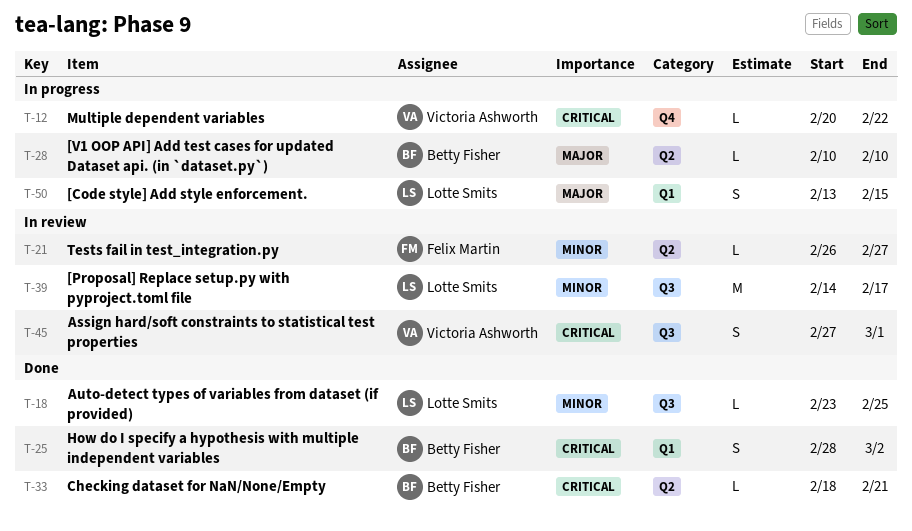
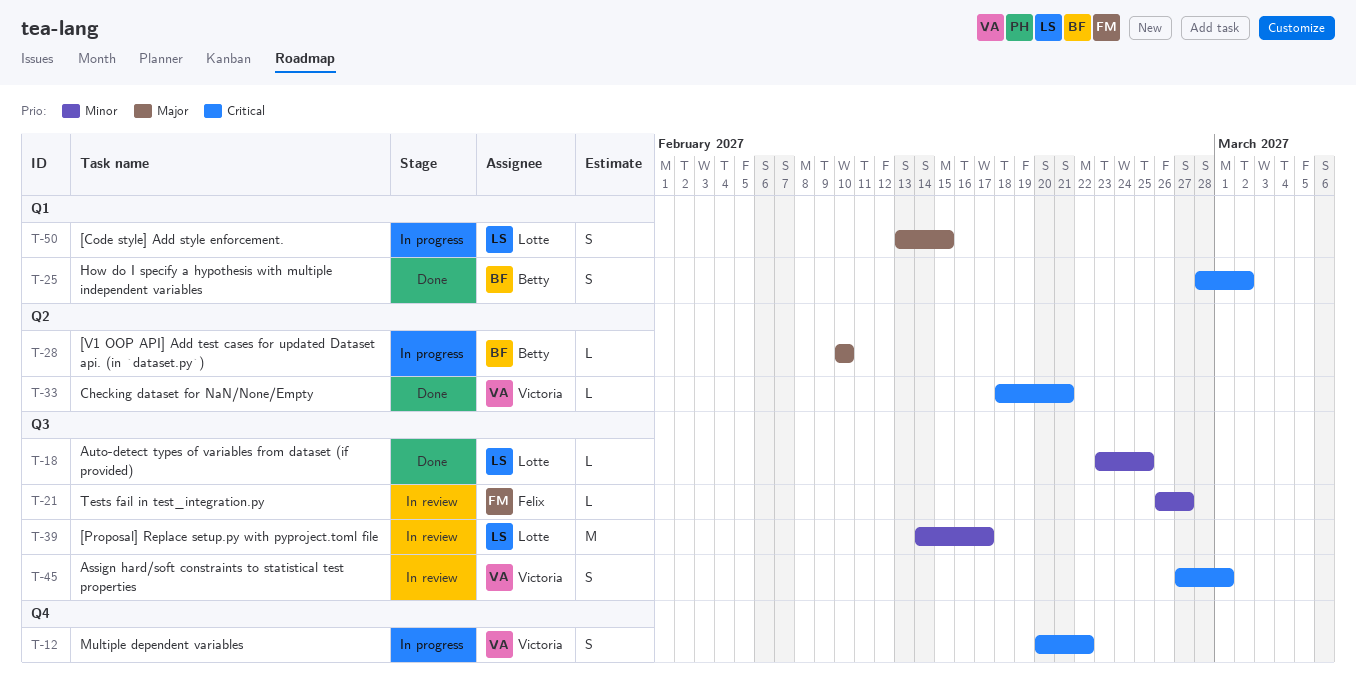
T-12, estimate: L -> S
T-21, label: Q2 -> Q3
T-33, owner: Betty Fisher -> Victoria Ashworth

